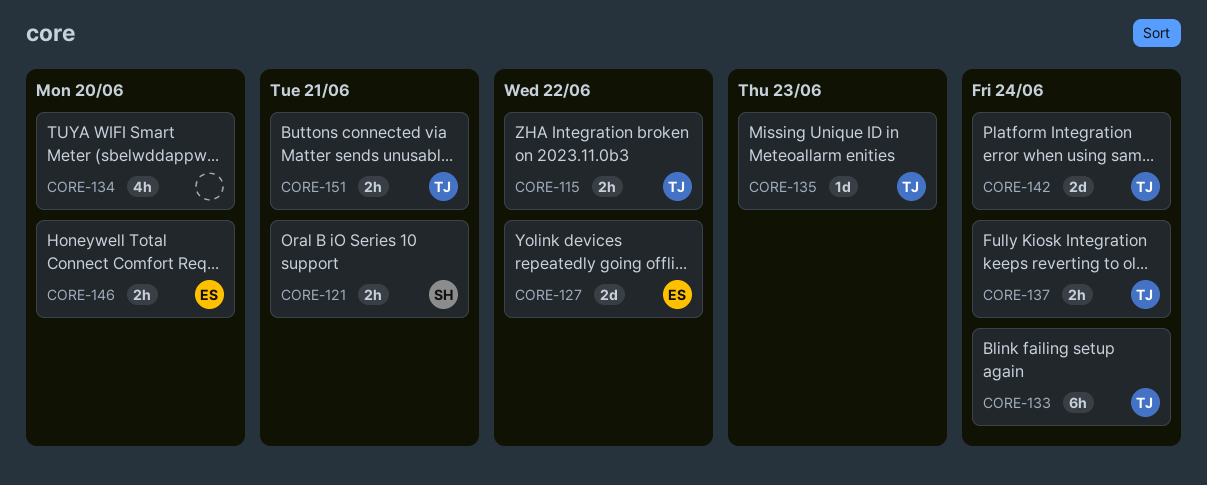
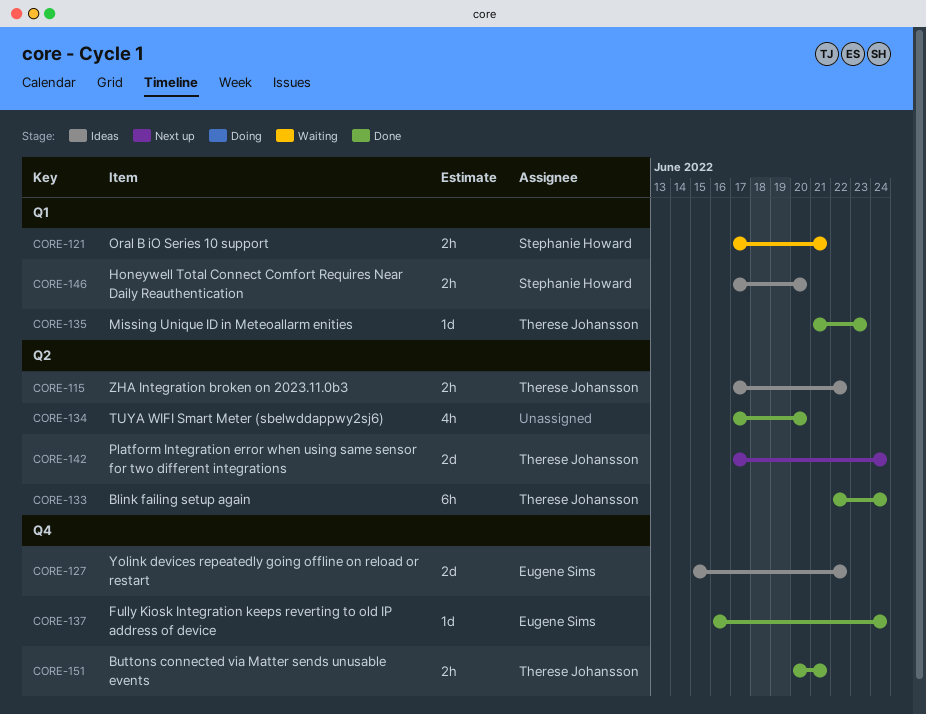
CORE-137, owner: Therese Johansson -> Eugene Sims
CORE-137, estimate: 2h -> 1d
CORE-146, owner: Eugene Sims -> Stephanie Howard

